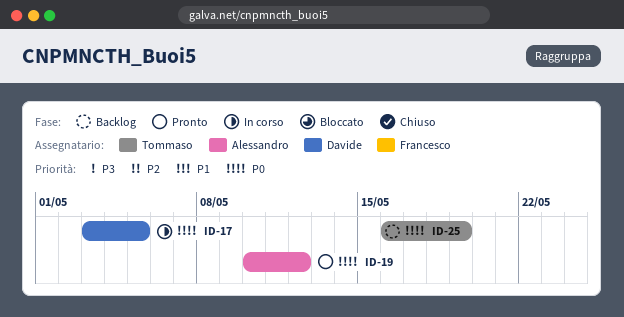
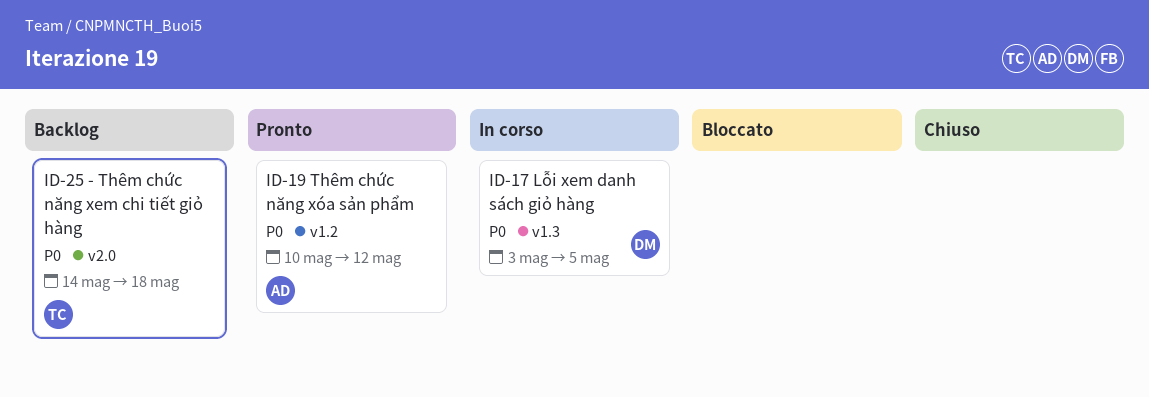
ID-25, start: May 16 -> May 14
ID-25, due: May 19 -> May 18

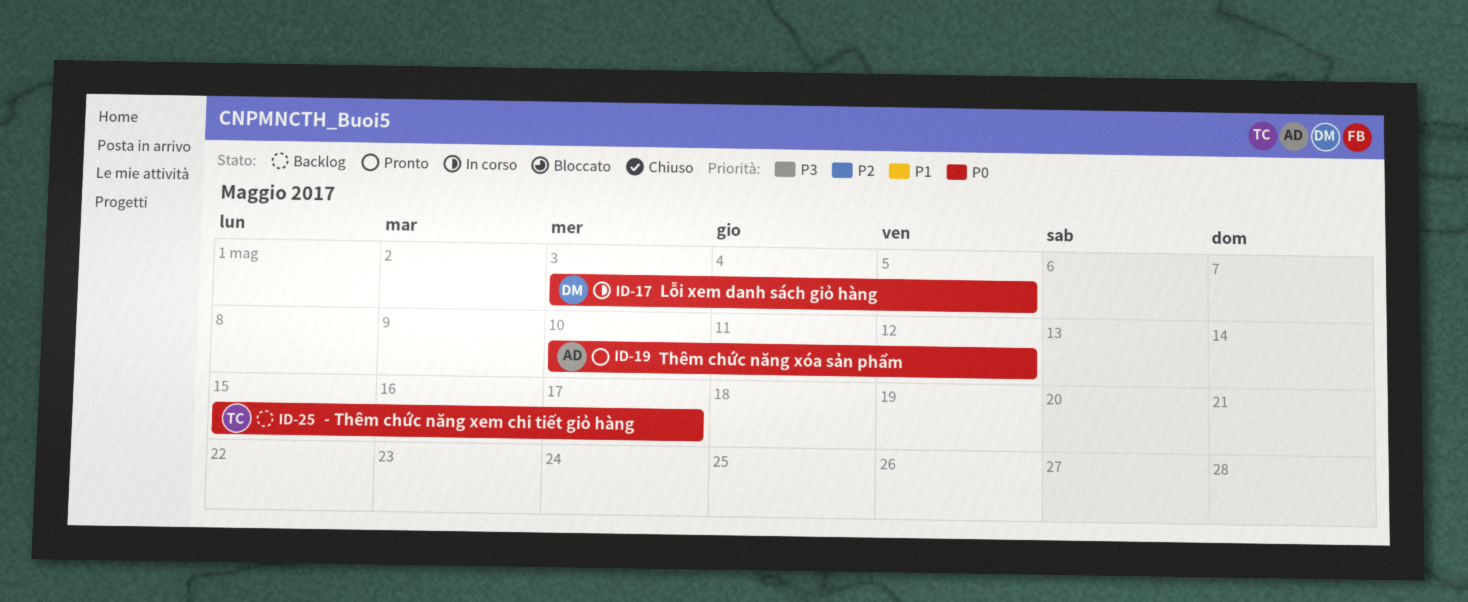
ID-25, start: May 14 -> May 15
ID-25, due: May 18 -> May 17

